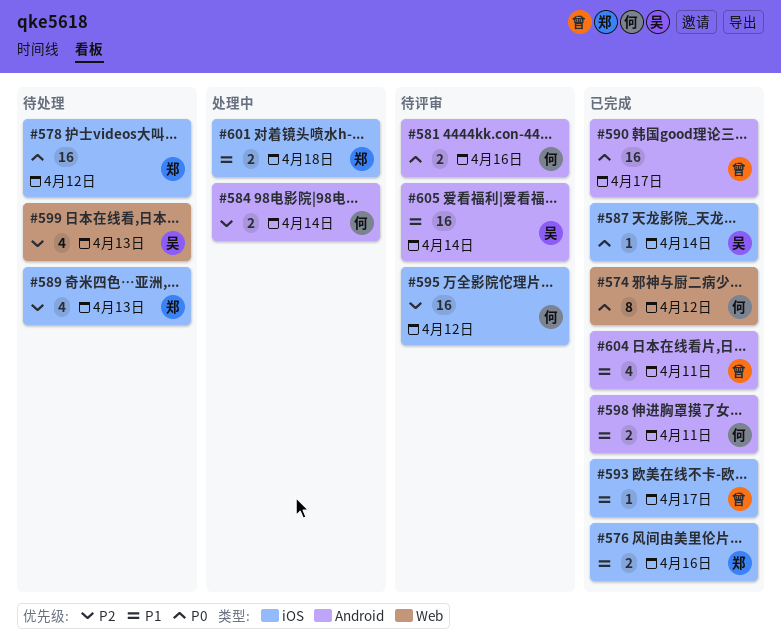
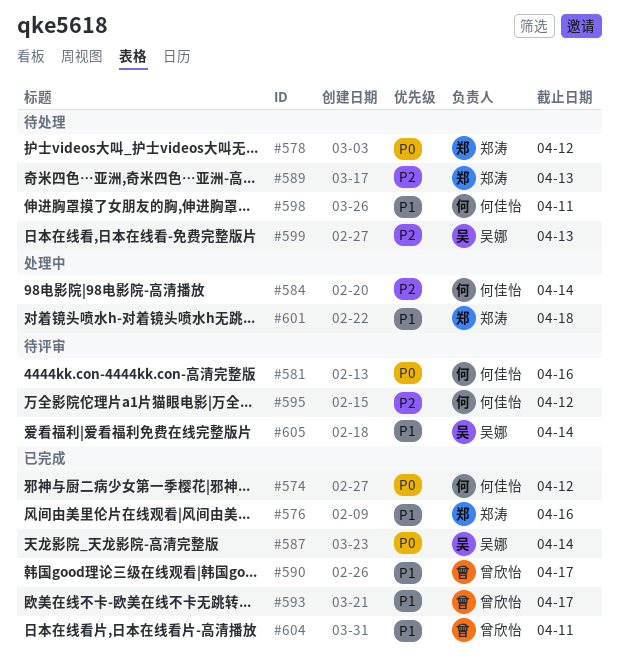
#590, priority: P0 -> P1
#598, status: 已完成 -> 待处理

